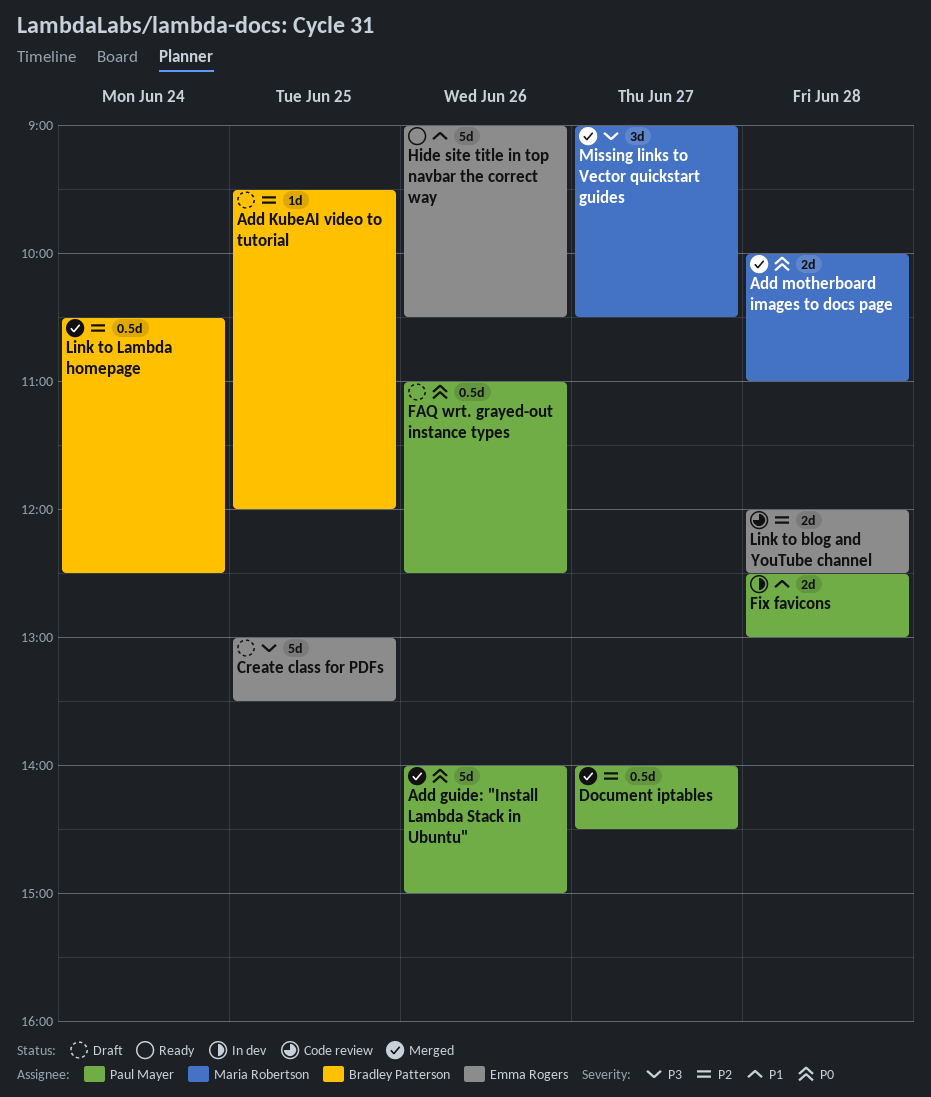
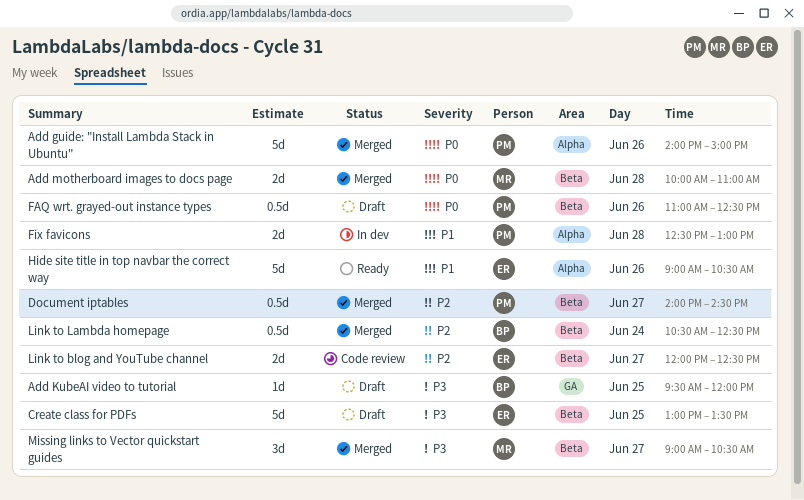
Add KubeAI video to tutorial, priority: P2 -> P3
Link to blog and YouTube channel, day: Jun 28 -> Jun 27

